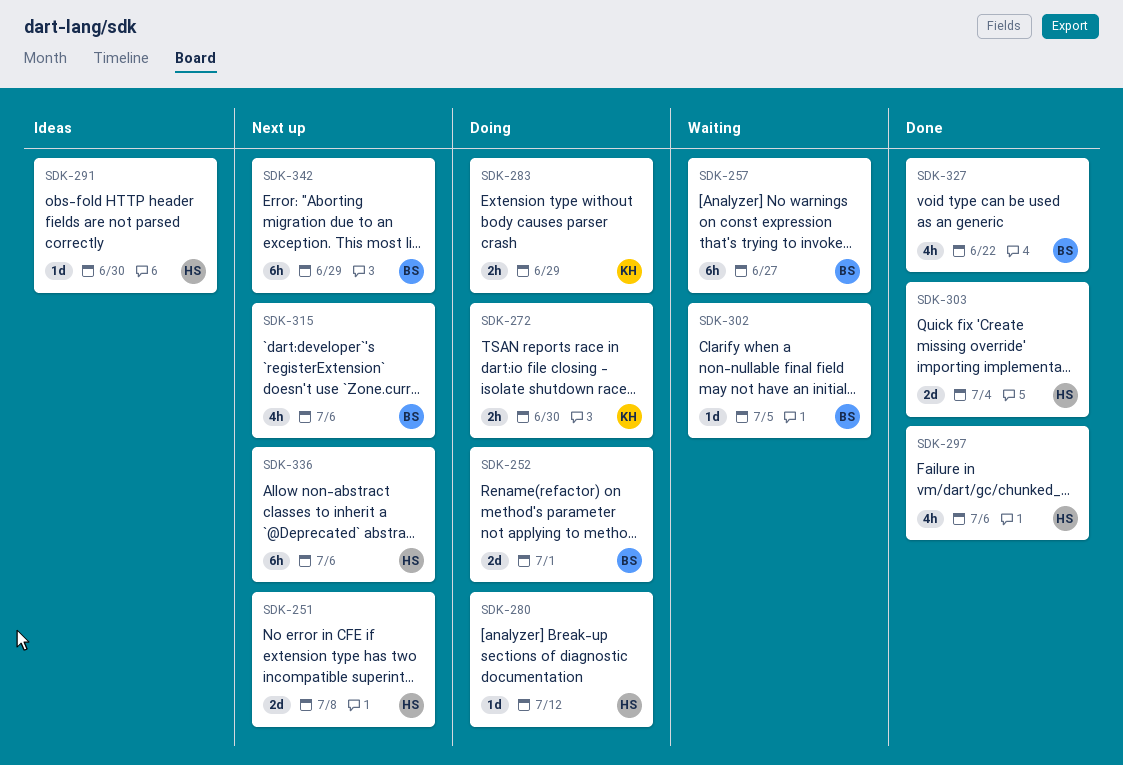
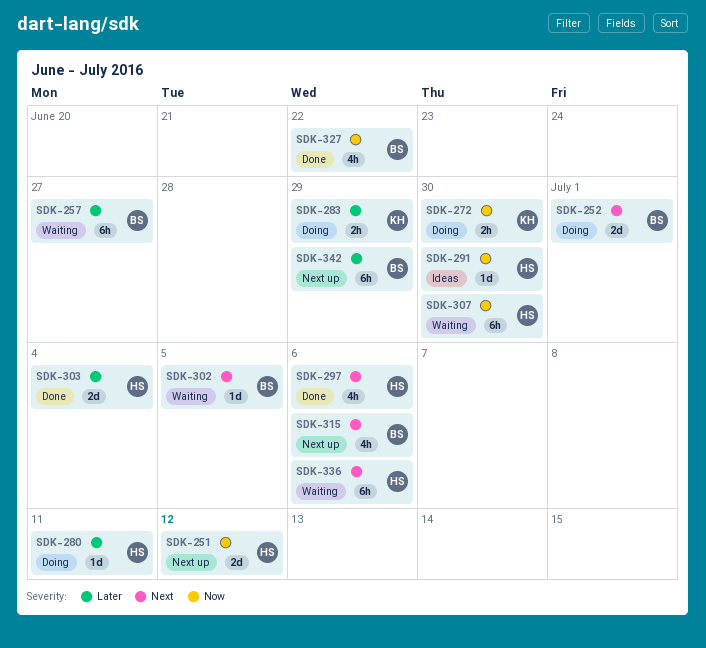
SDK-251, due: Jul 8 -> Jul 12
SDK-280, due: Jul 12 -> Jul 11
SDK-307: none -> present
SDK-336, status: Next up -> Waiting

